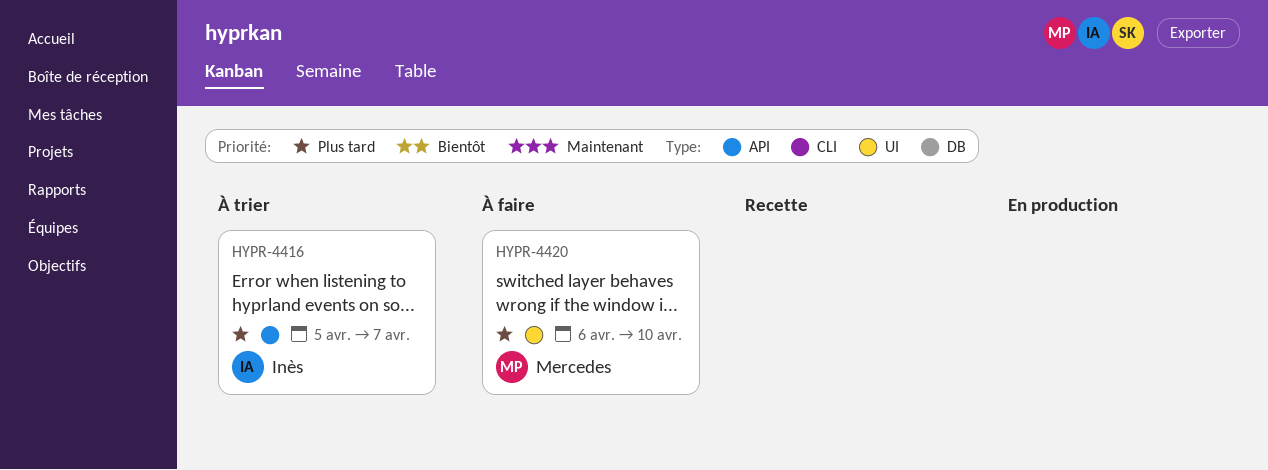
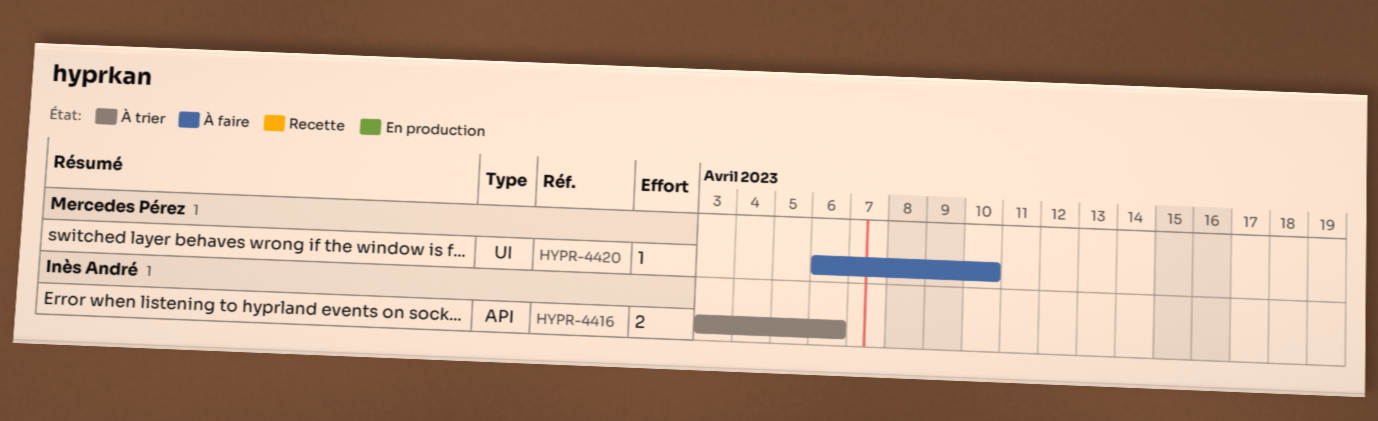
HYPR-4416, start: Apr 5 -> Apr 3
HYPR-4416, due: Apr 7 -> Apr 6

